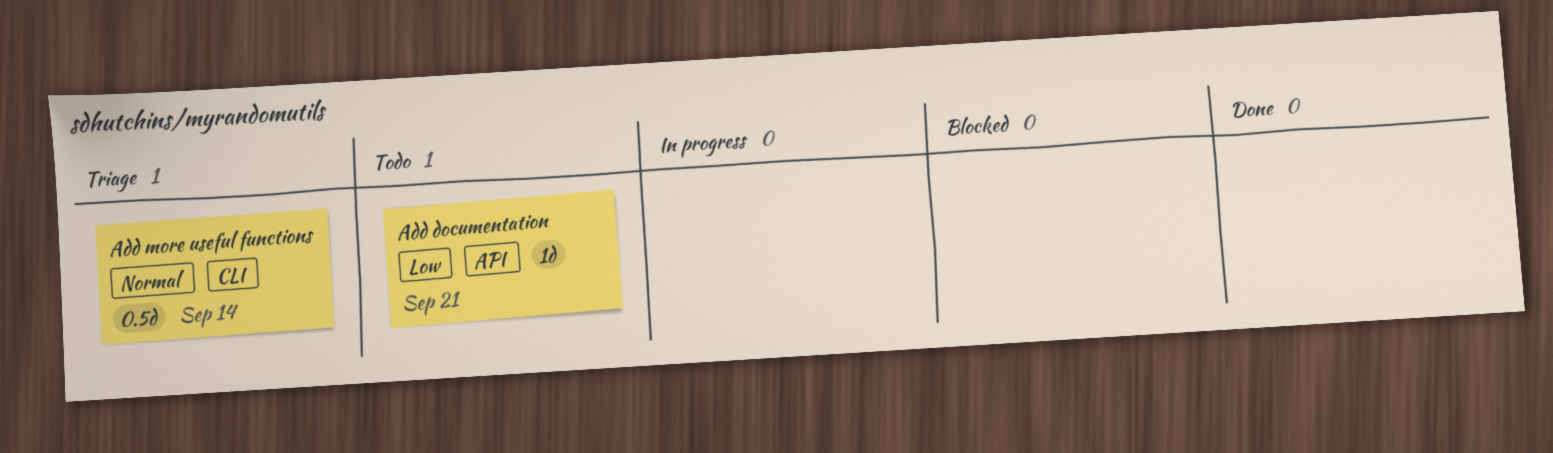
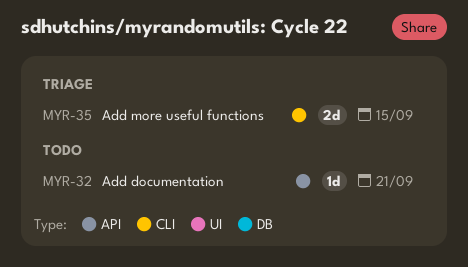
Add more useful functions, estimate: 0.5d -> 2d
Add more useful functions, due: Sep 14 -> Sep 15

